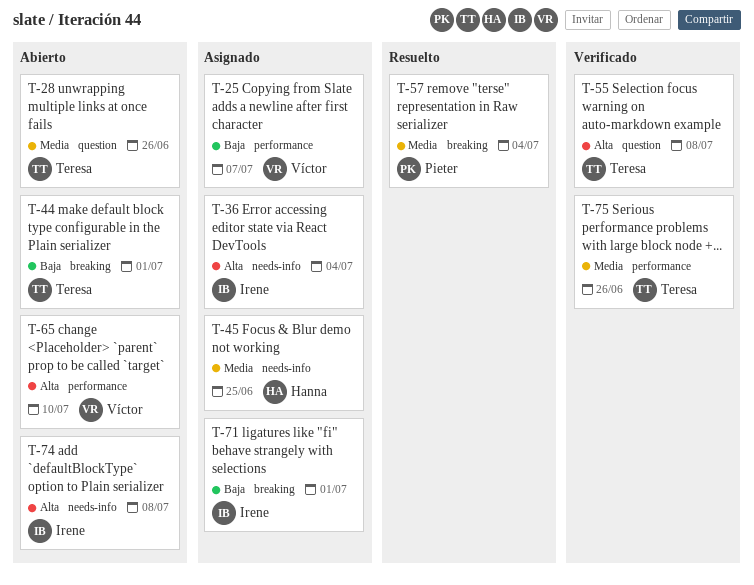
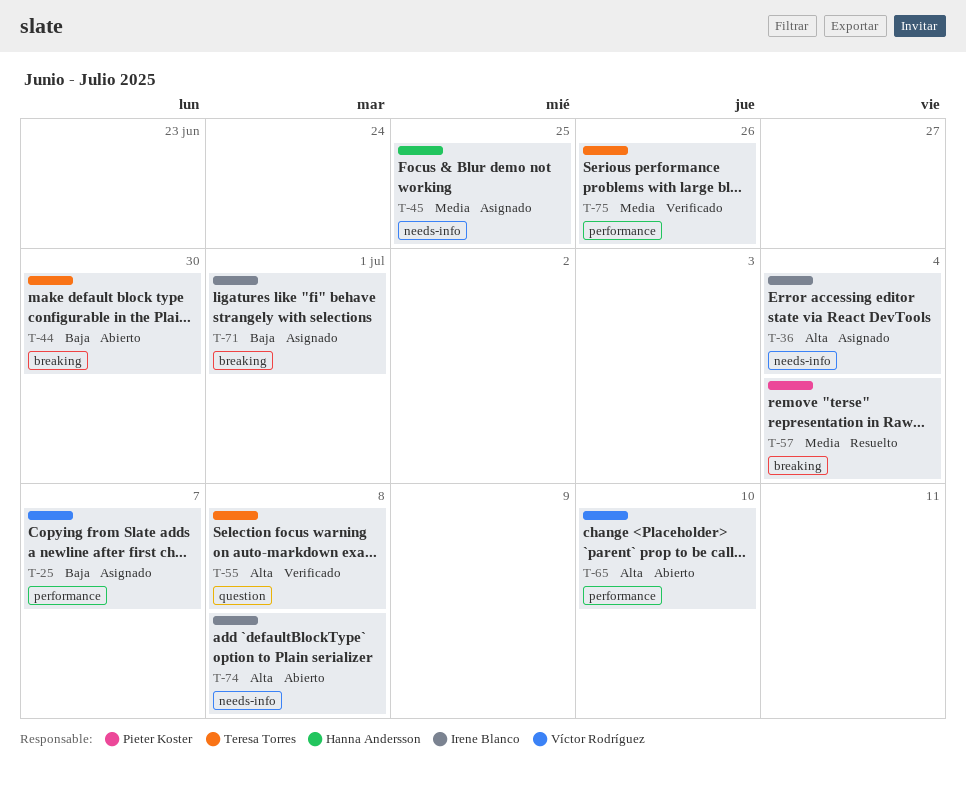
T-28: present -> none
T-44, due: Jul 1 -> Jun 30

